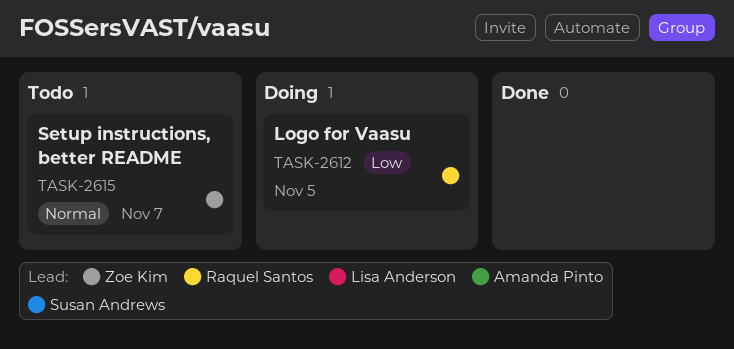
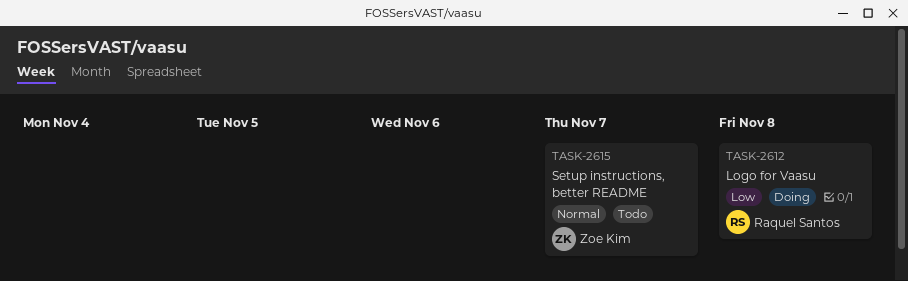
TASK-2612, due: Nov 5 -> Nov 8

